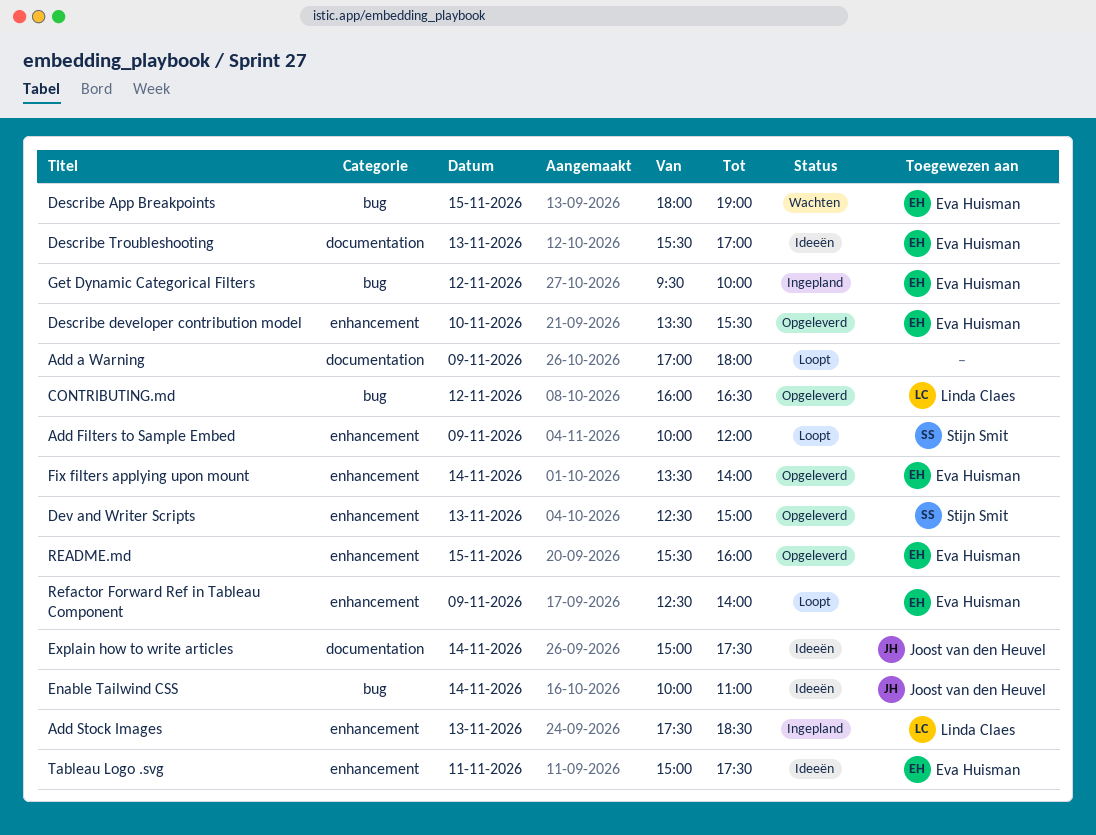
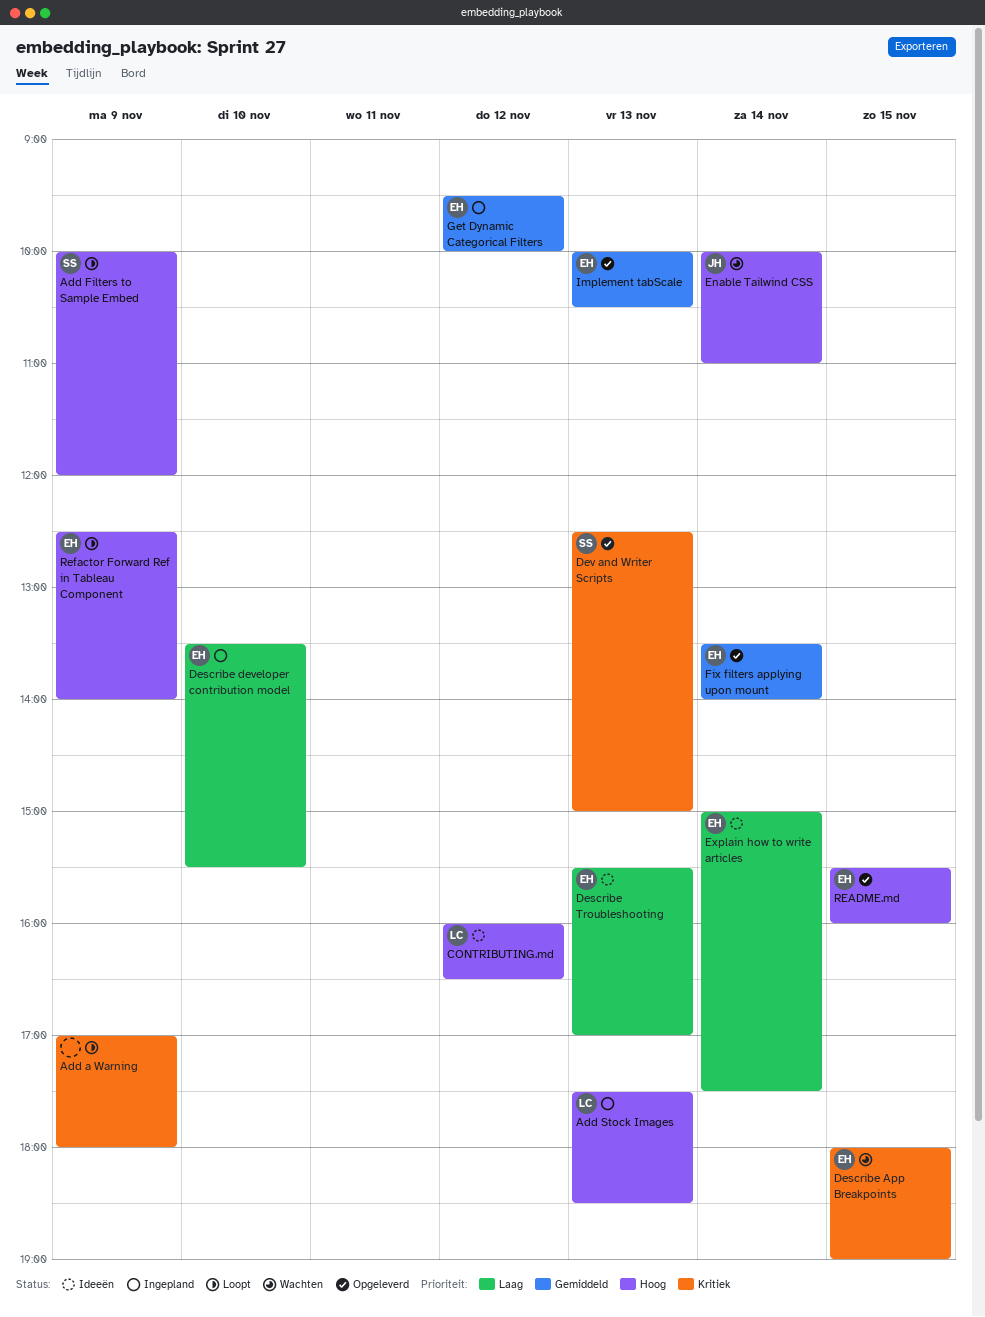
CONTRIBUTING.md, status: Opgeleverd -> Ideeën
Describe developer contribution model, status: Opgeleverd -> Ingepland
Enable Tailwind CSS, status: Ideeën -> Wachten
Explain how to write articles, owner: Joost van den Heuvel -> Eva Huisman
Implement tabScale: none -> present
Tableau Logo .svg: present -> none

